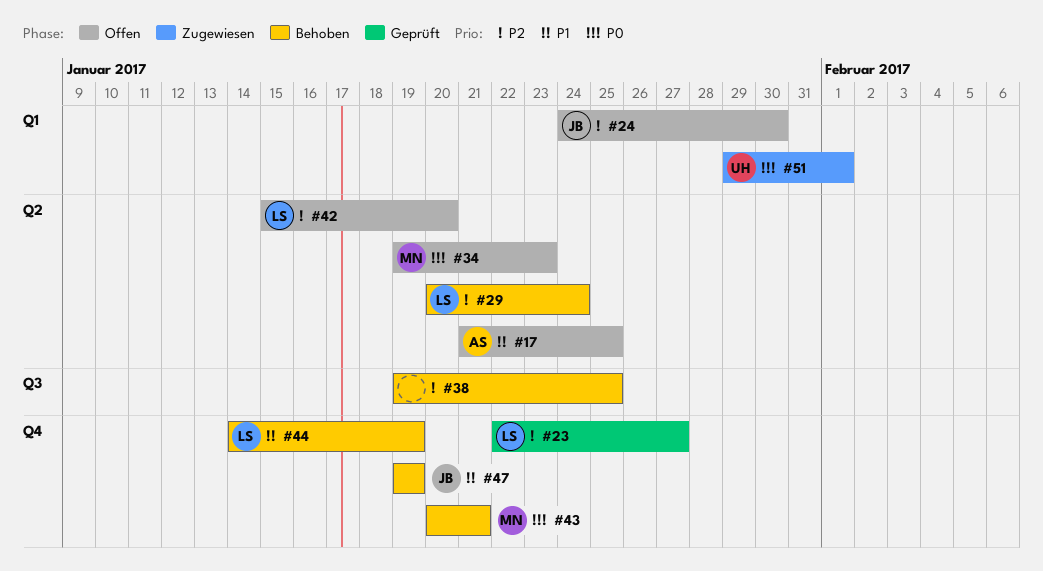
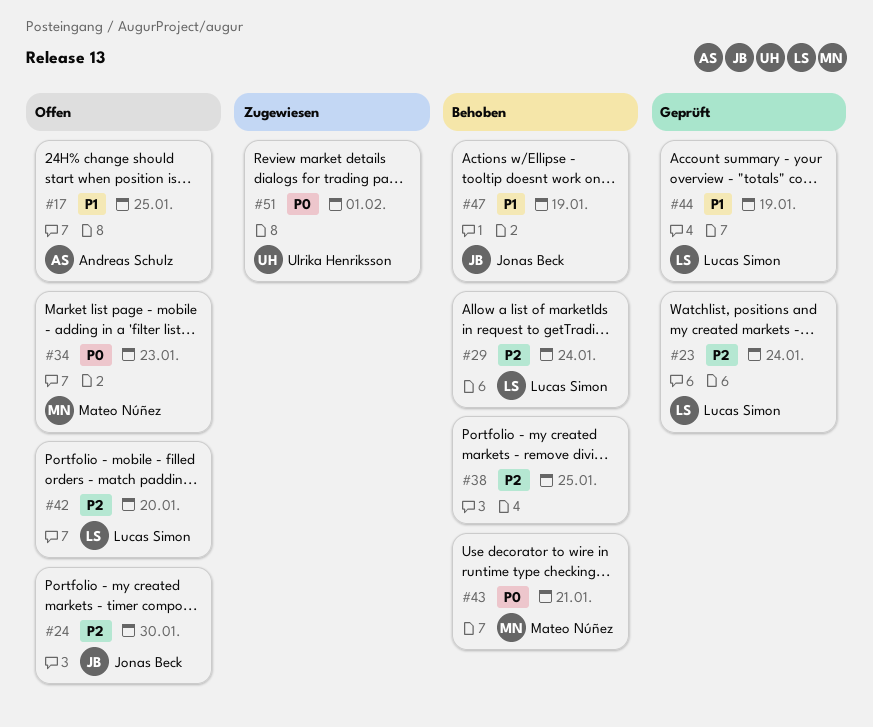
#23, due: Jan 27 -> Jan 24
#44, status: Behoben -> Geprüft

